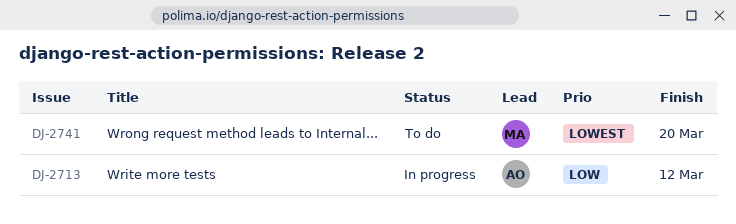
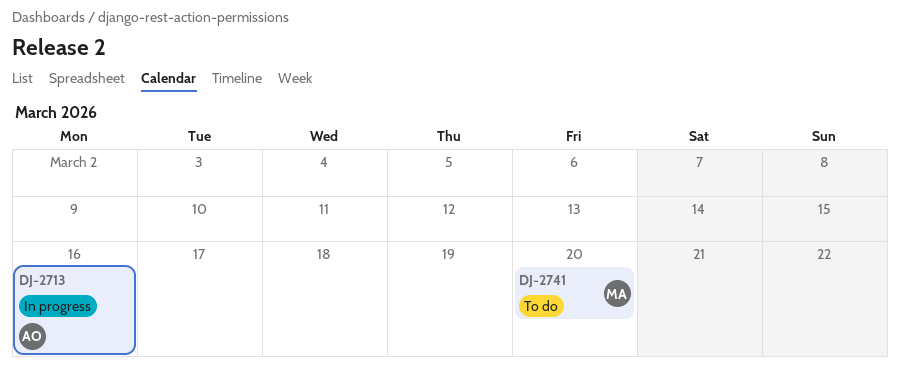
DJ-2713, due: Mar 12 -> Mar 16

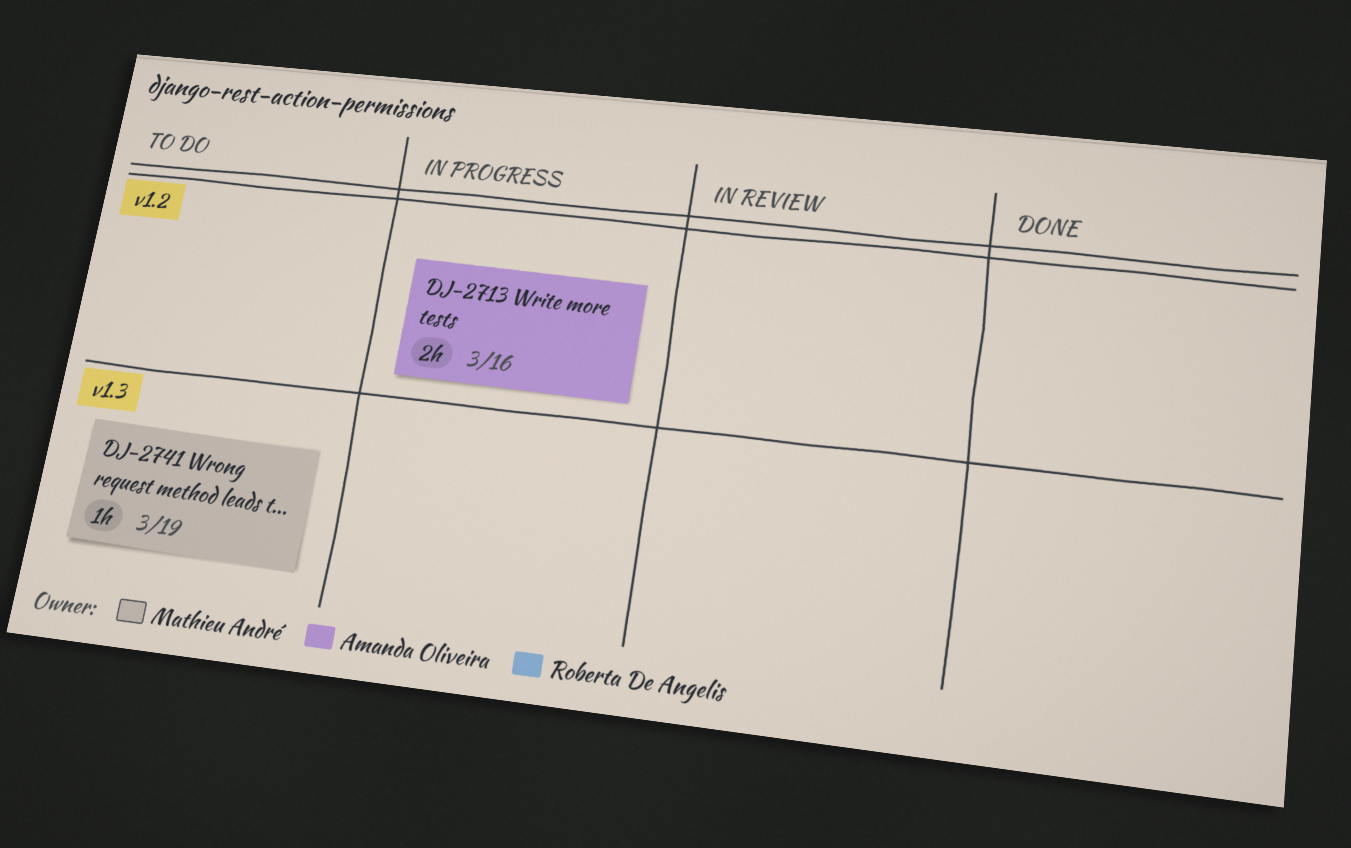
DJ-2741, due: Mar 20 -> Mar 19

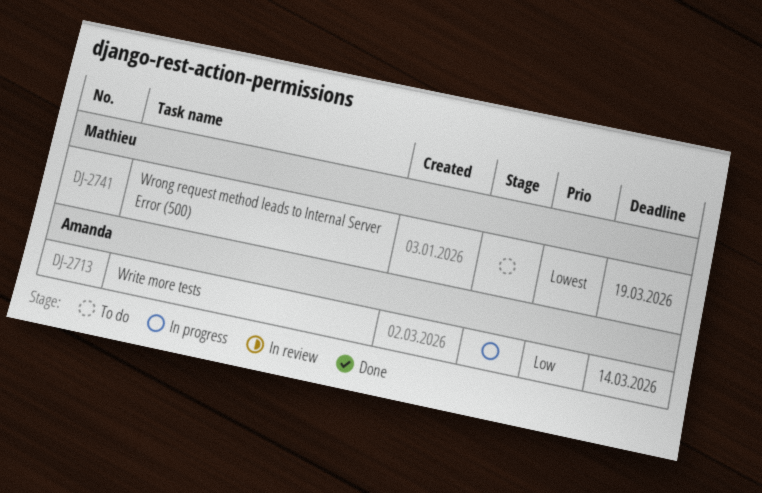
DJ-2713, due: Mar 16 -> Mar 14

